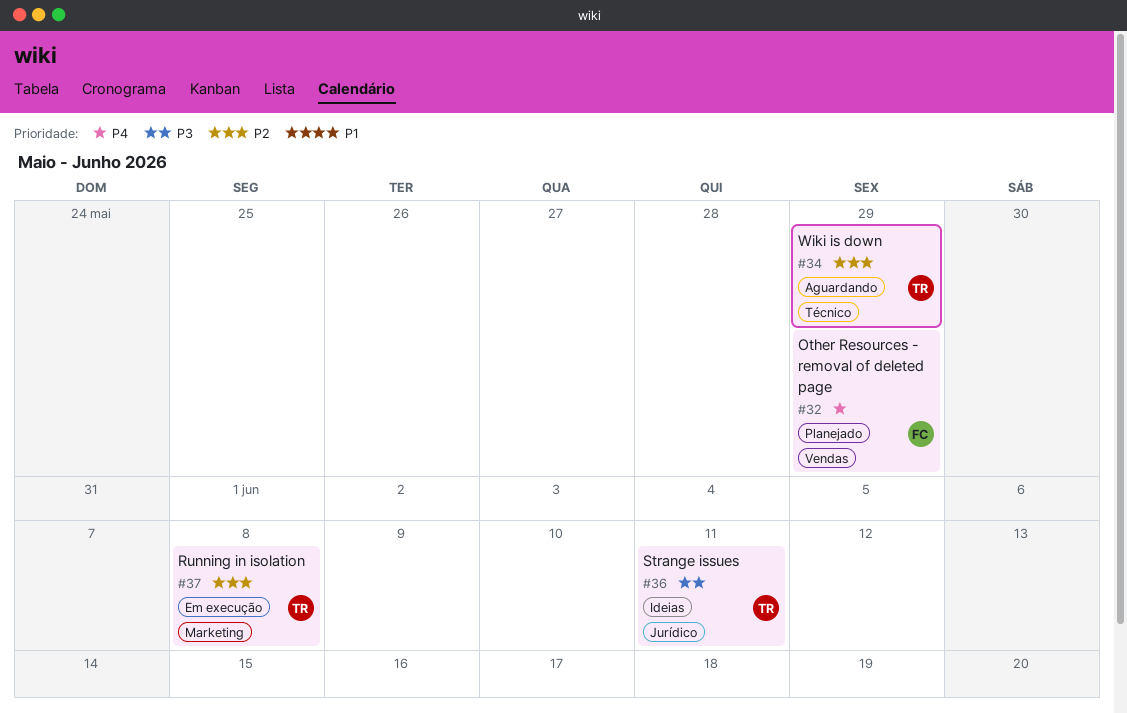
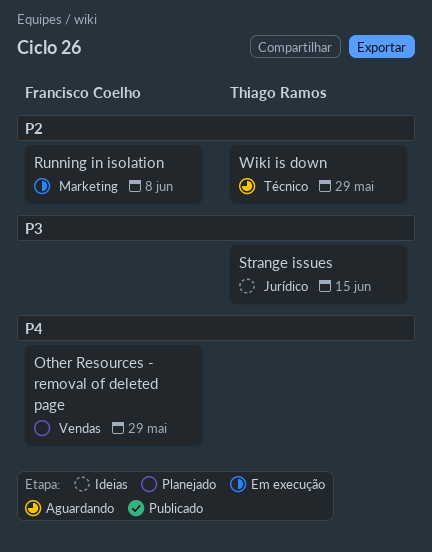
Running in isolation, owner: Thiago Ramos -> Francisco Coelho
Strange issues, due: Jun 11 -> Jun 15

